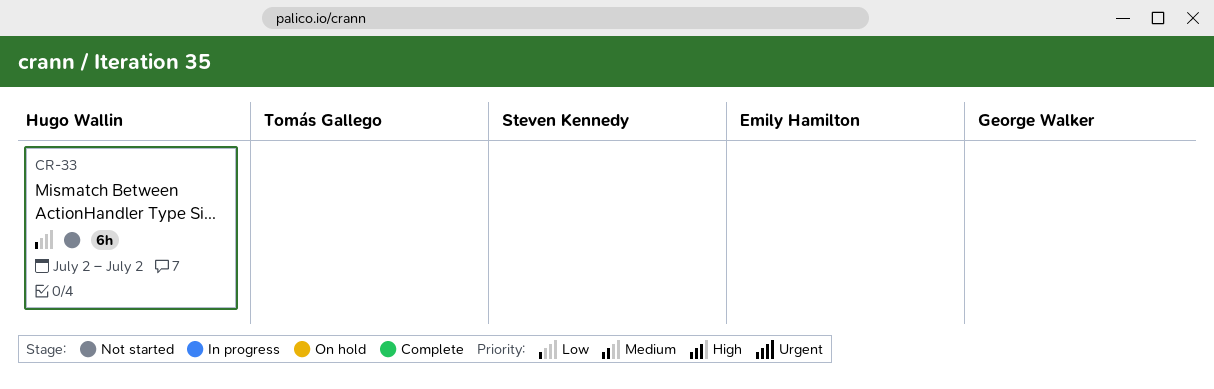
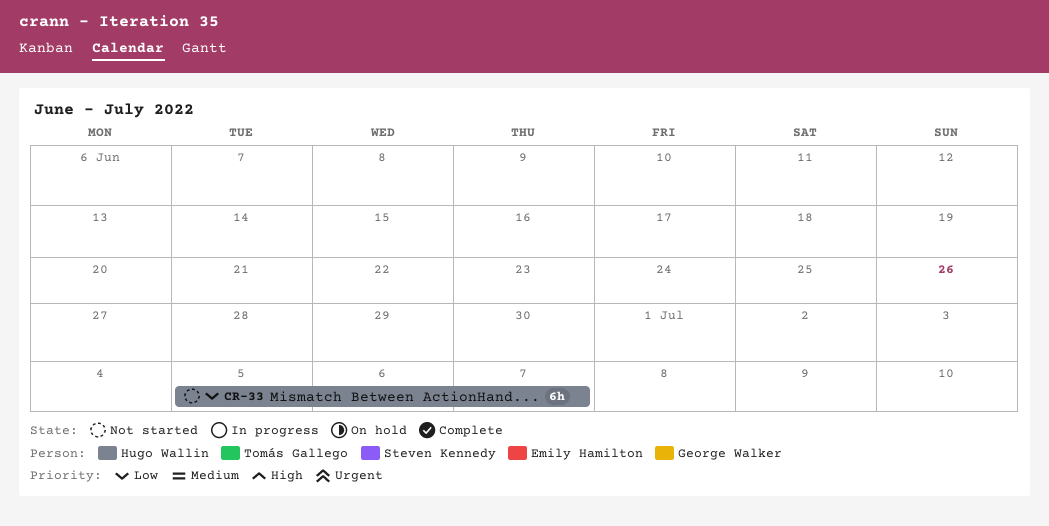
CR-33, start: Jul 2 -> Jul 5
CR-33, due: Jul 2 -> Jul 7

